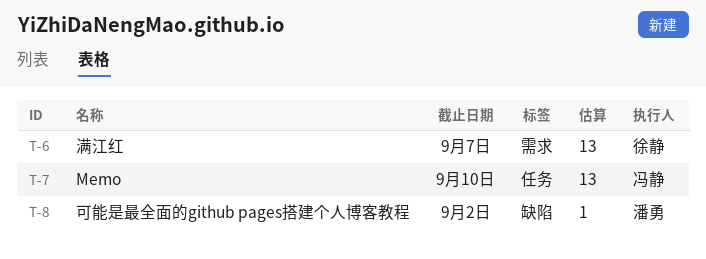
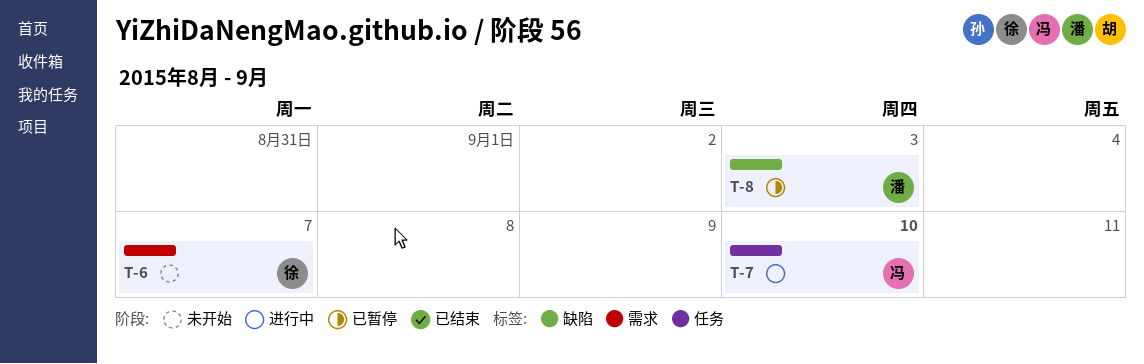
T-8, due: Sep 2 -> Sep 3

